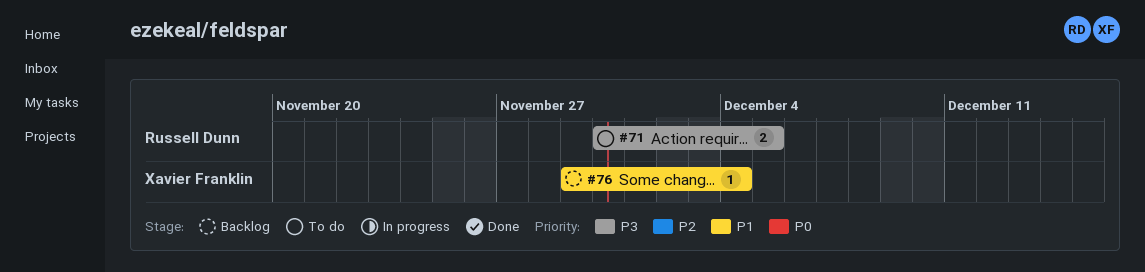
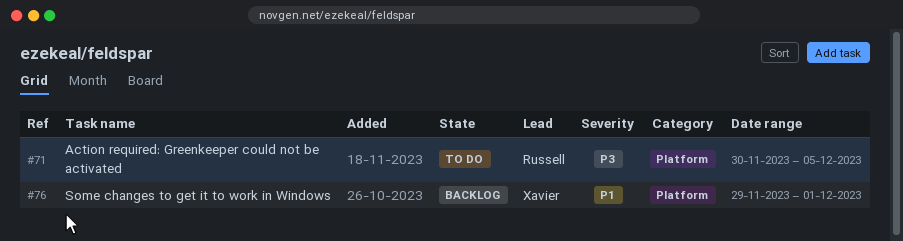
#76, due: Dec 4 -> Dec 1

